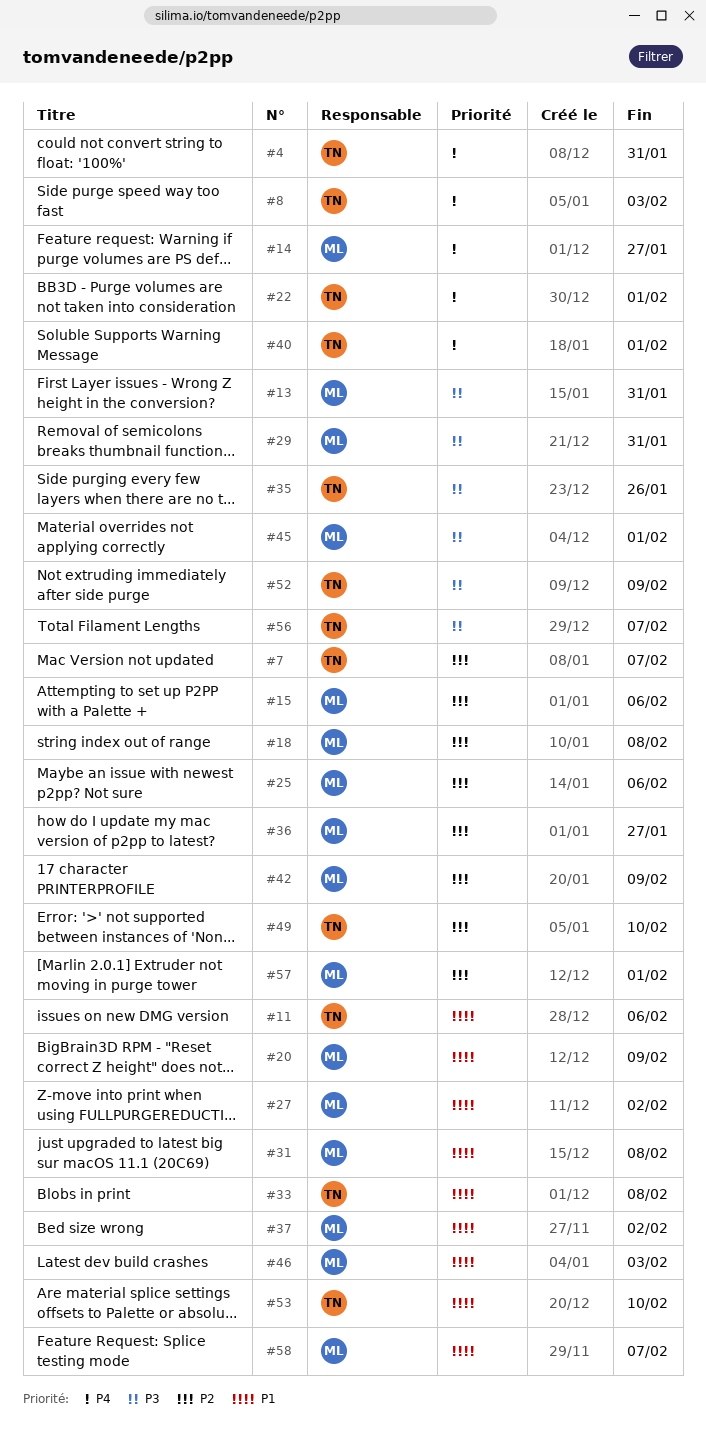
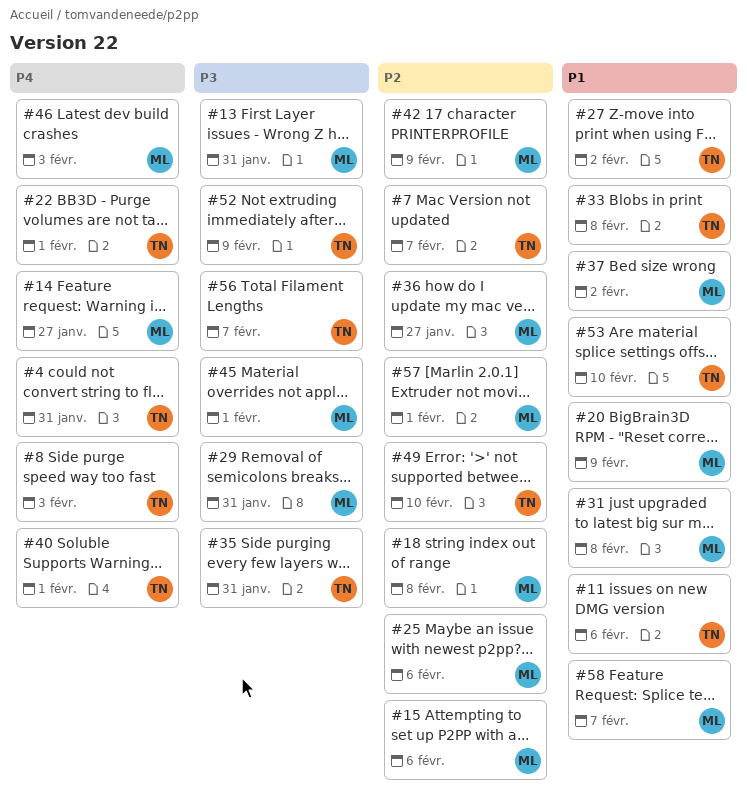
#27, owner: ML -> TN
#35, due: Jan 26 -> Jan 31
#46, priority: P1 -> P4

